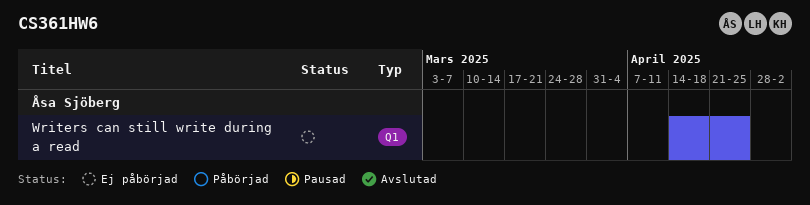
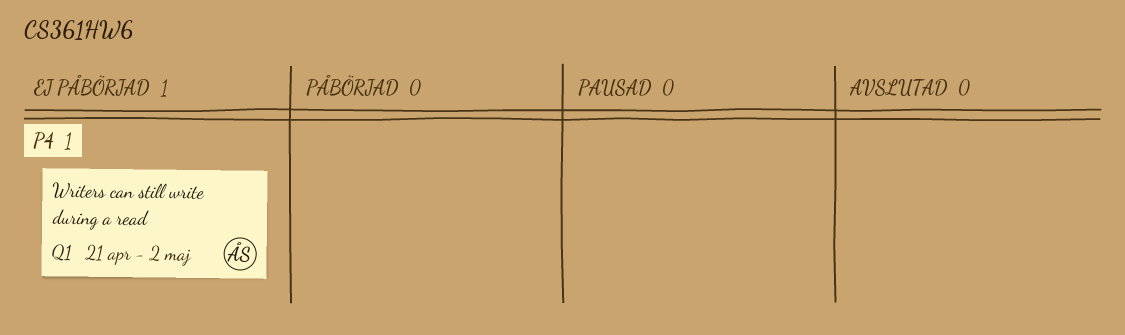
Writers can still write during a read, start: Apr 14 -> Apr 21
Writers can still write during a read, due: Apr 25 -> May 2

